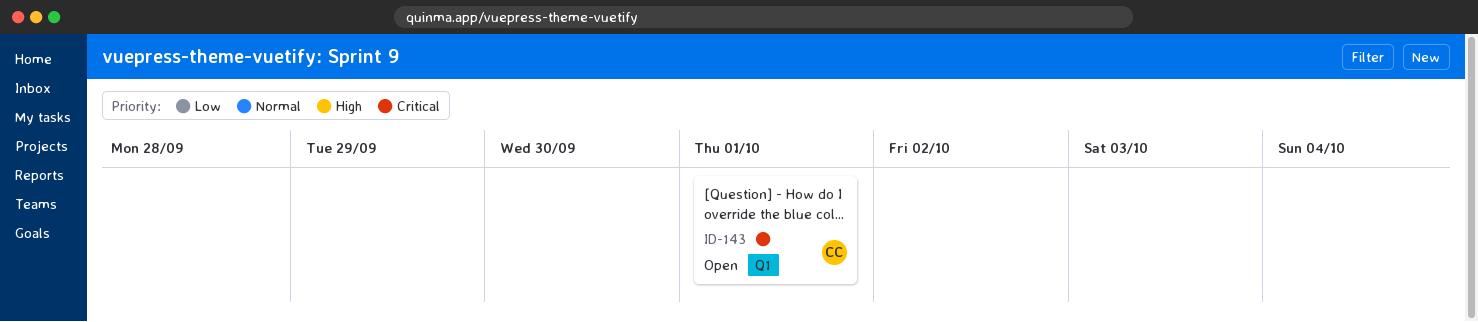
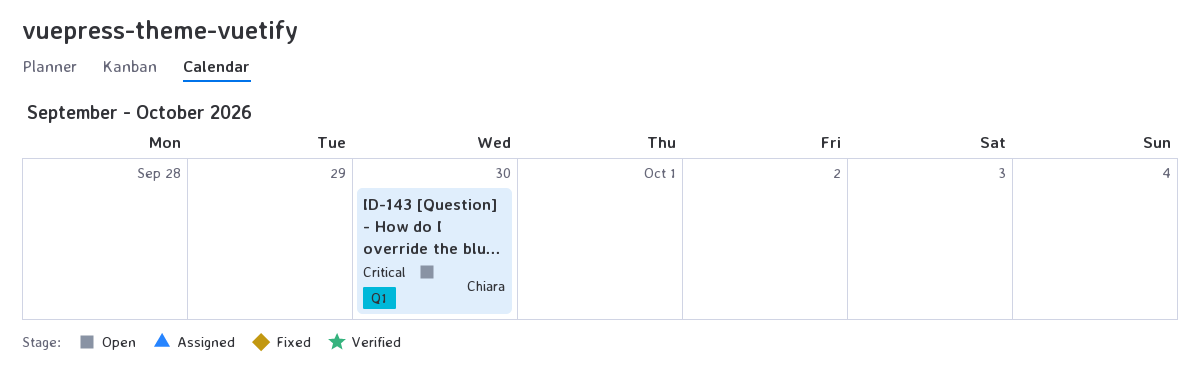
ID-143, due: Oct 1 -> Sep 30

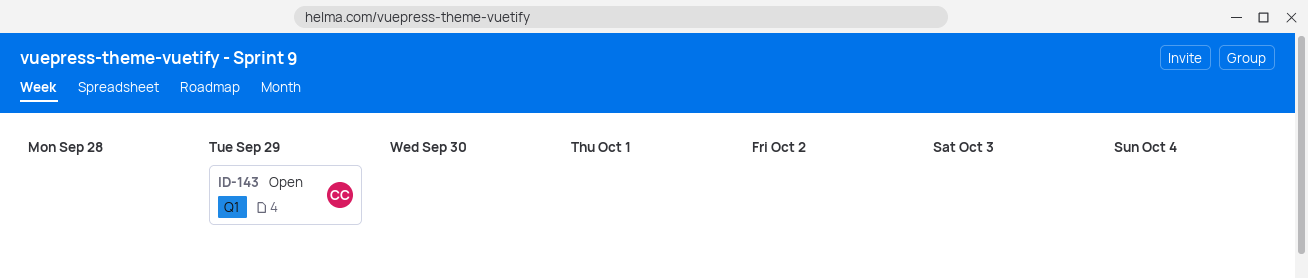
ID-143, due: Sep 30 -> Sep 29

